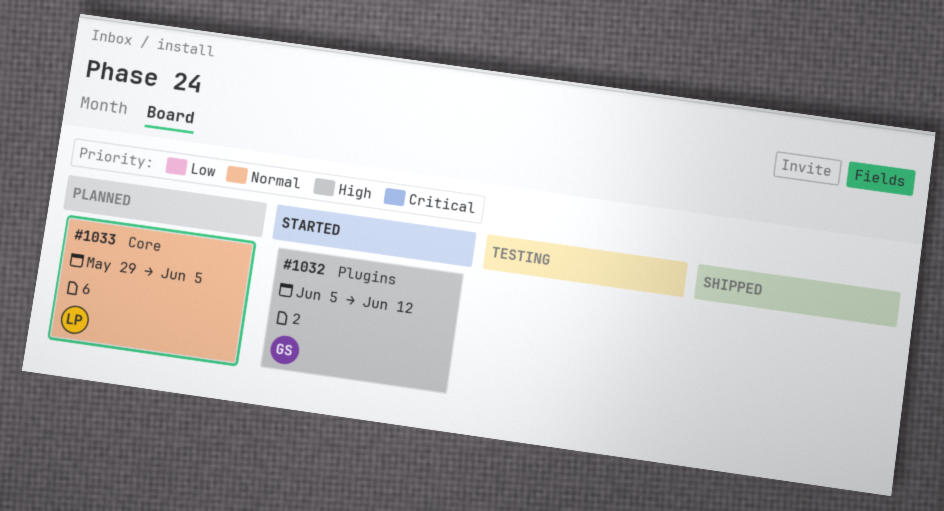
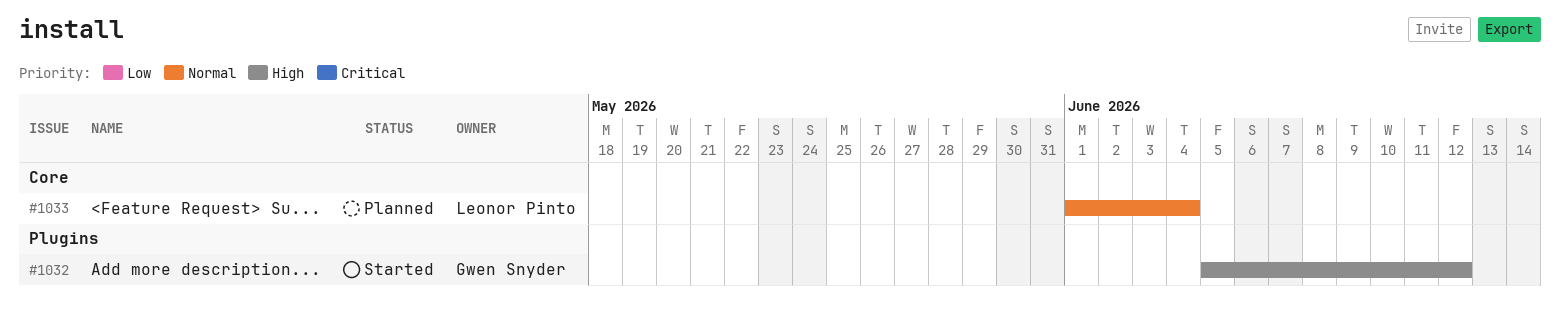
#1033, start: May 29 -> Jun 1
#1033, due: Jun 5 -> Jun 4

